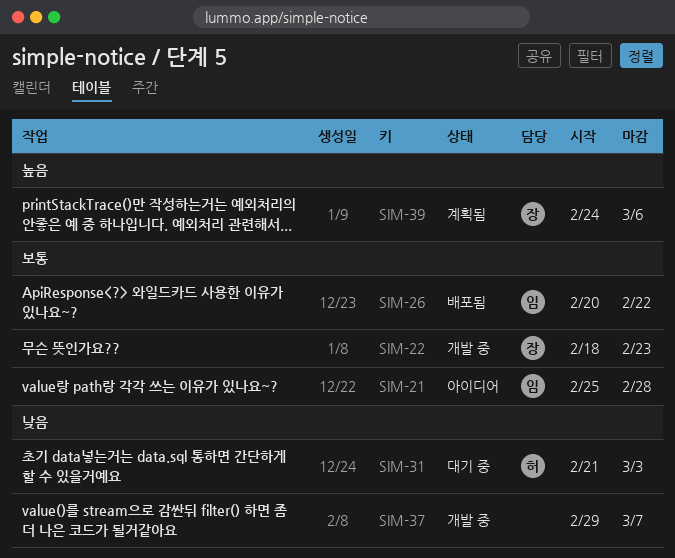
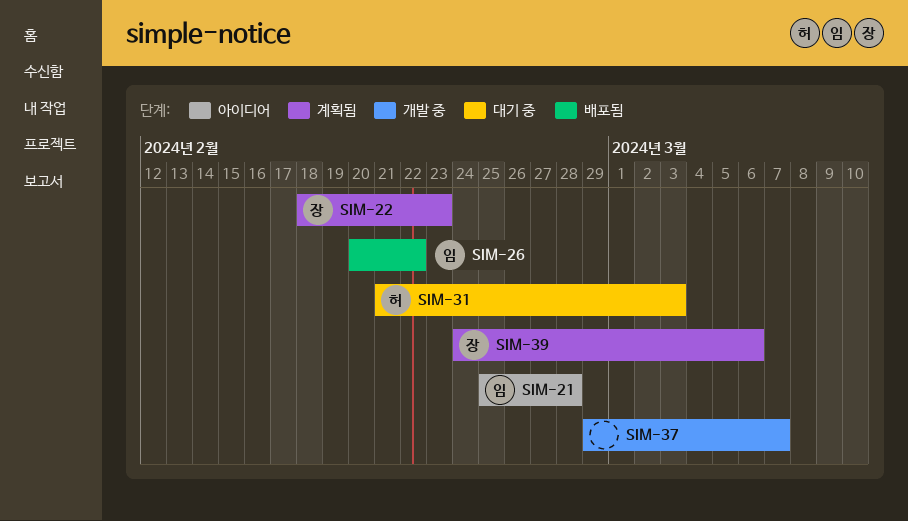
SIM-22, status: 개발 중 -> 계획됨

